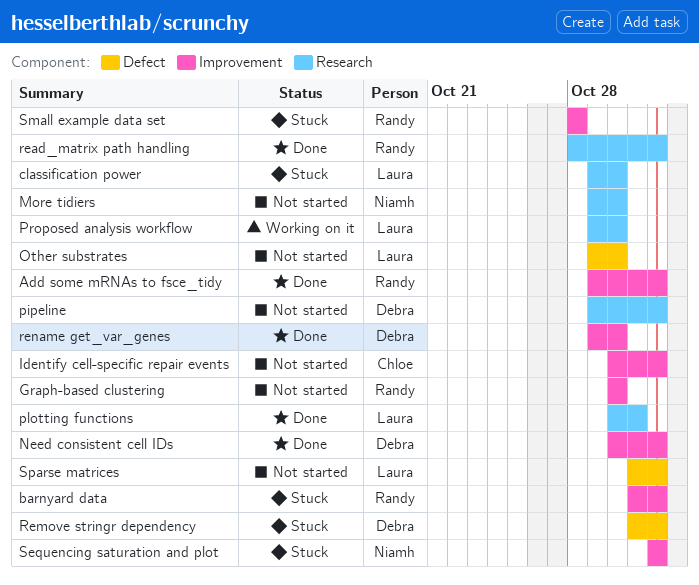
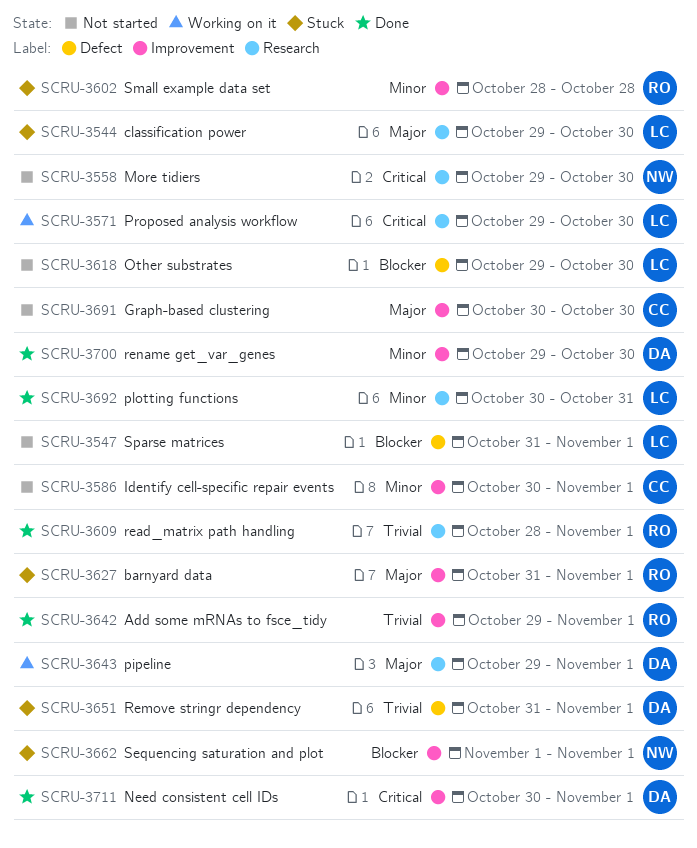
Graph-based clustering, owner: Randy -> Chloe
pipeline, status: Not started -> Working on it

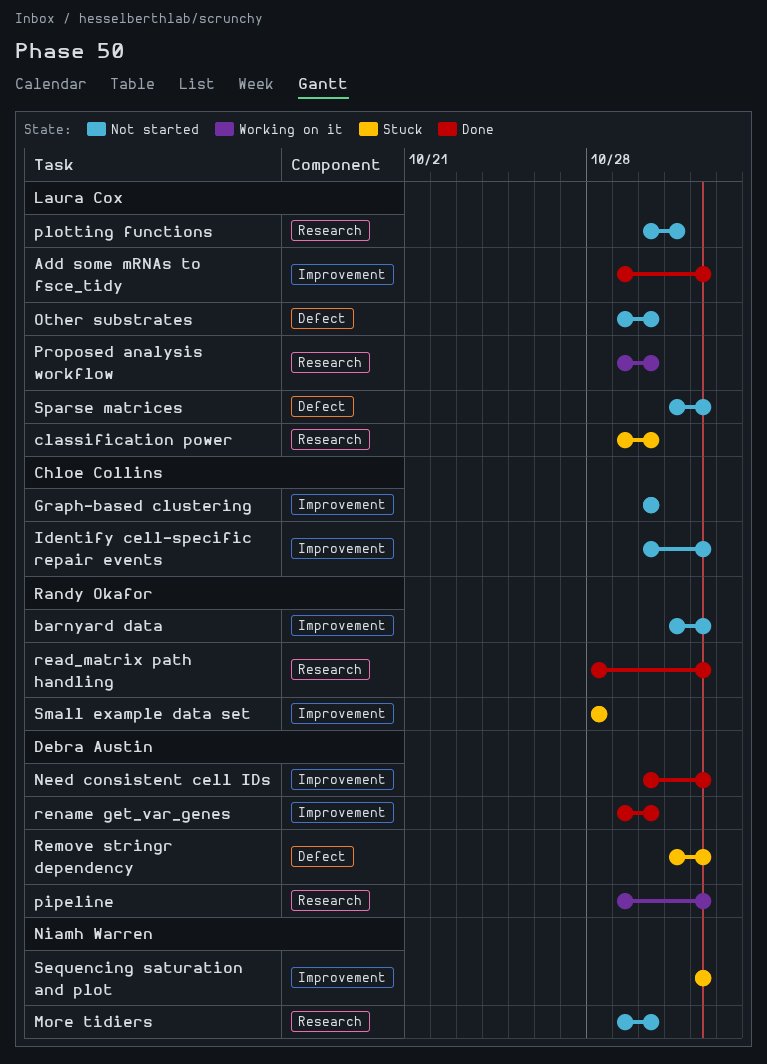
Add some mRNAs to fsce_tidy, owner: Randy Okafor -> Laura Cox
barnyard data, status: Stuck -> Not started
plotting functions, status: Done -> Not started

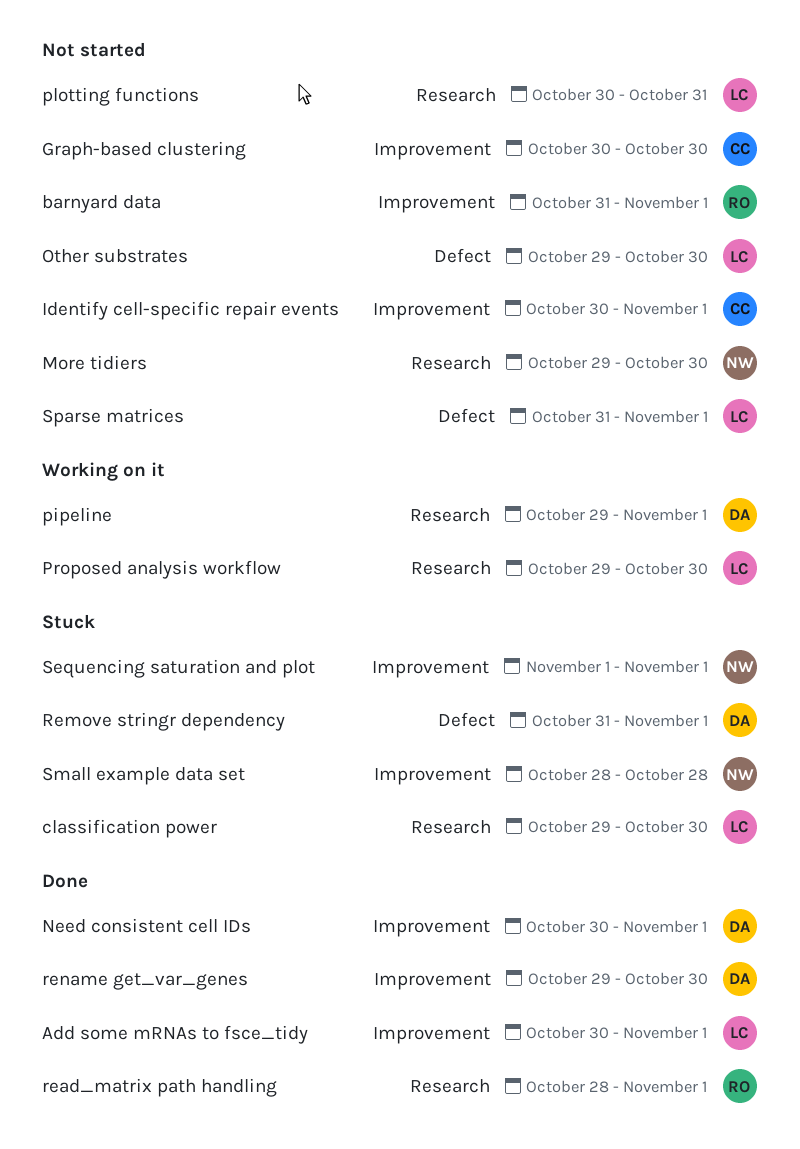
Add some mRNAs to fsce_tidy, start: Oct 29 -> Oct 30
Small example data set, owner: Randy Okafor -> Niamh Warren

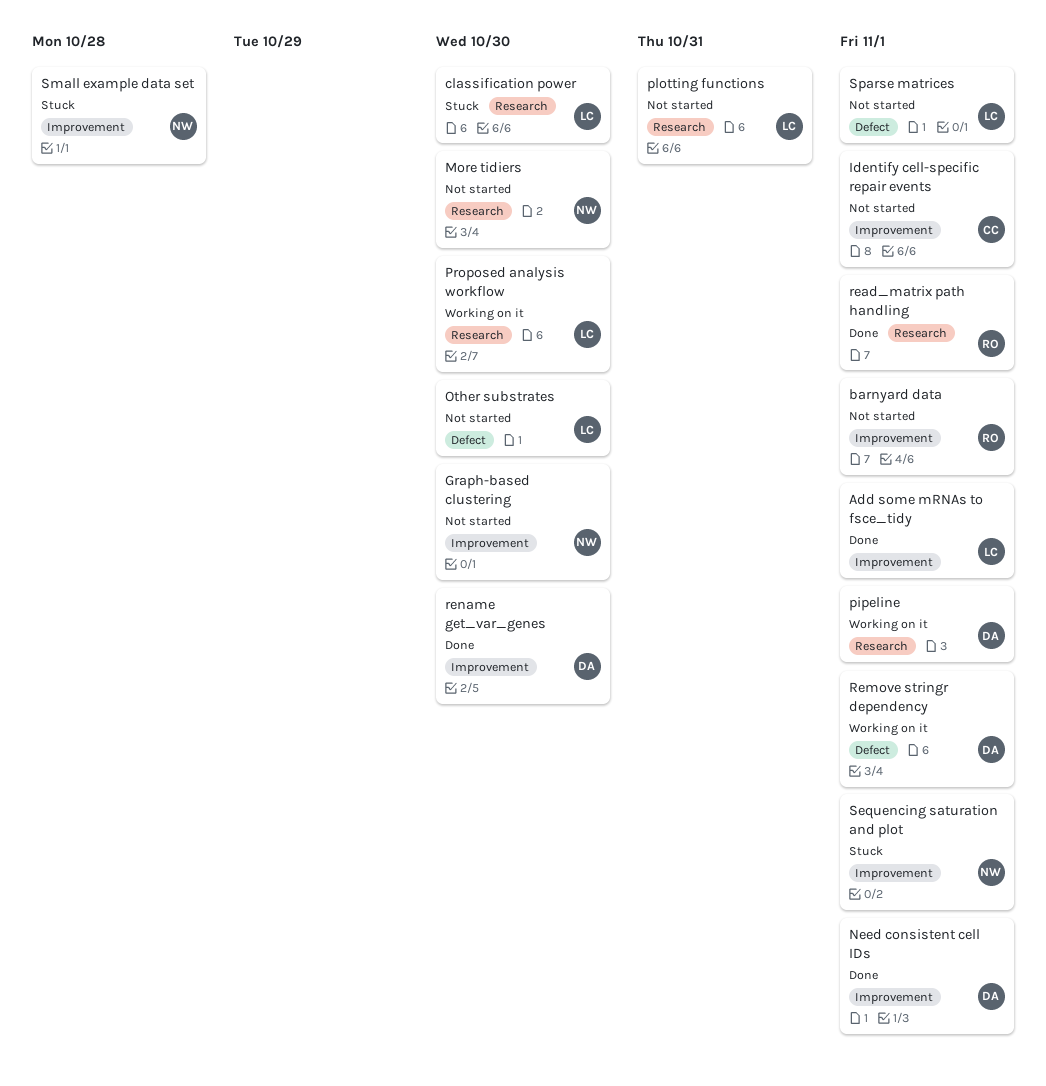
Graph-based clustering, owner: CC -> NW
Remove stringr dependency, status: Stuck -> Working on it

